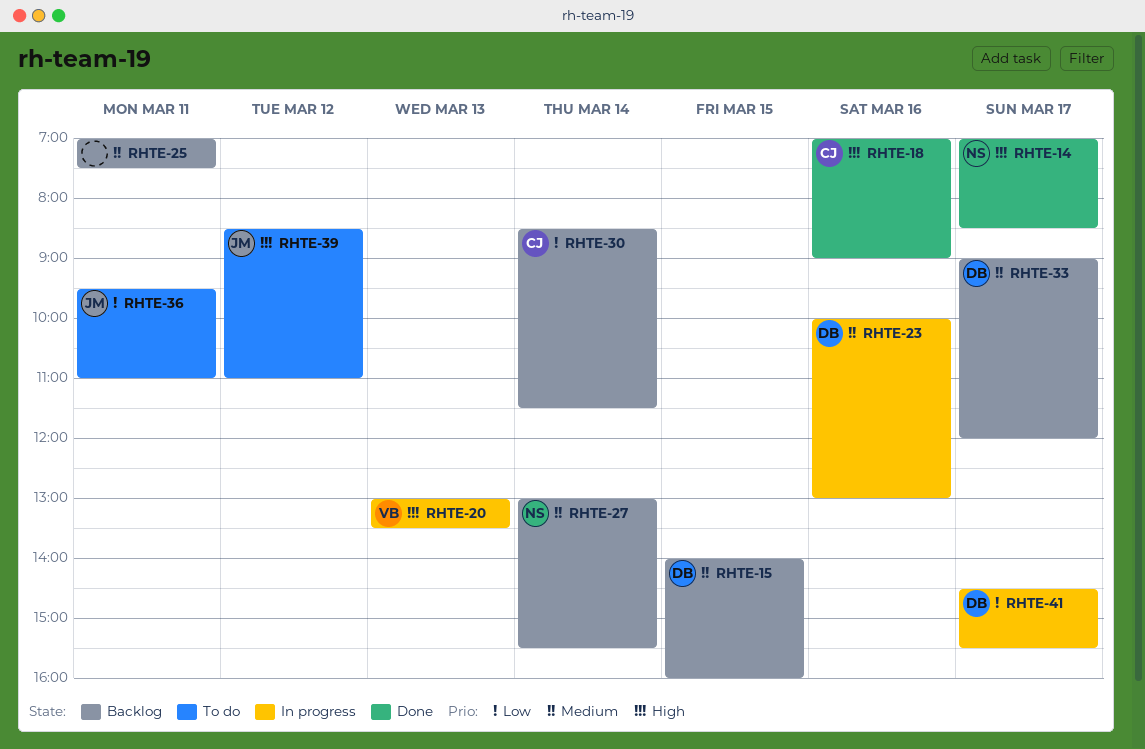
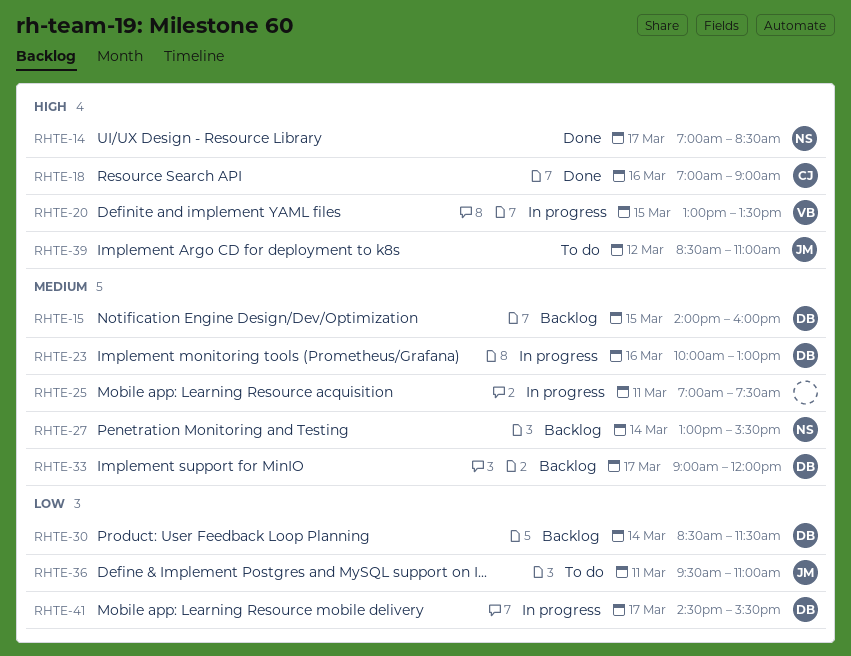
RHTE-20, day: Mar 13 -> Mar 15
RHTE-25, status: Backlog -> In progress
RHTE-30, owner: CJ -> DB

